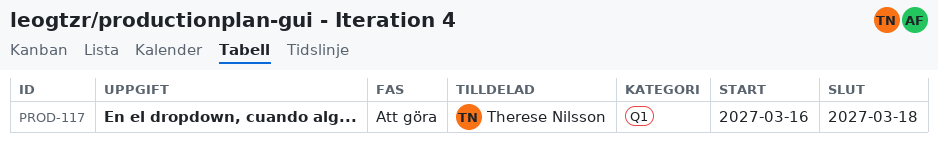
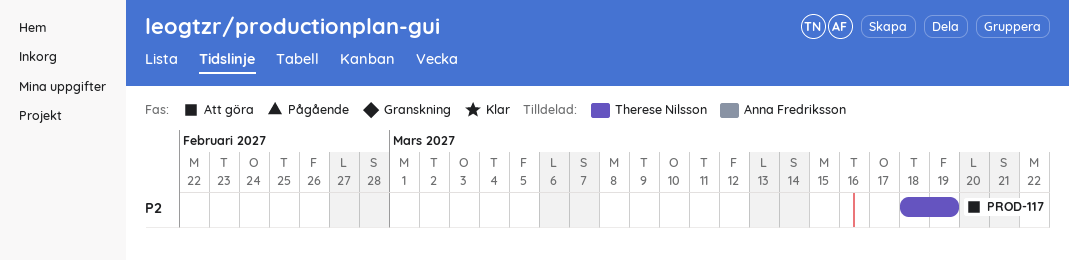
PROD-117, start: Mar 16 -> Mar 18
PROD-117, due: Mar 18 -> Mar 19

